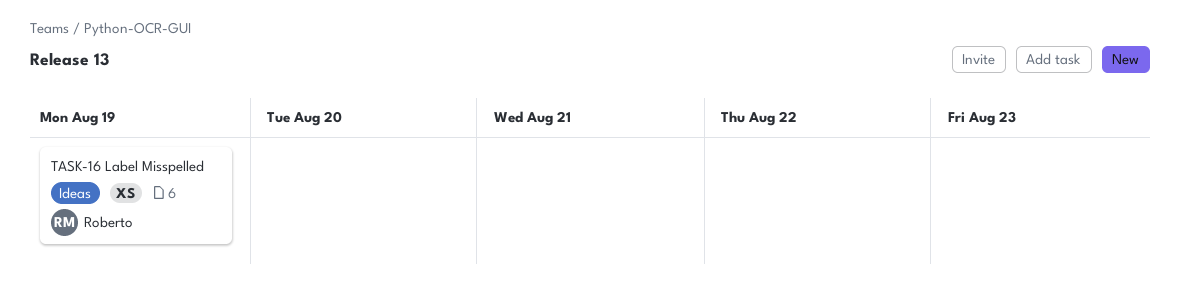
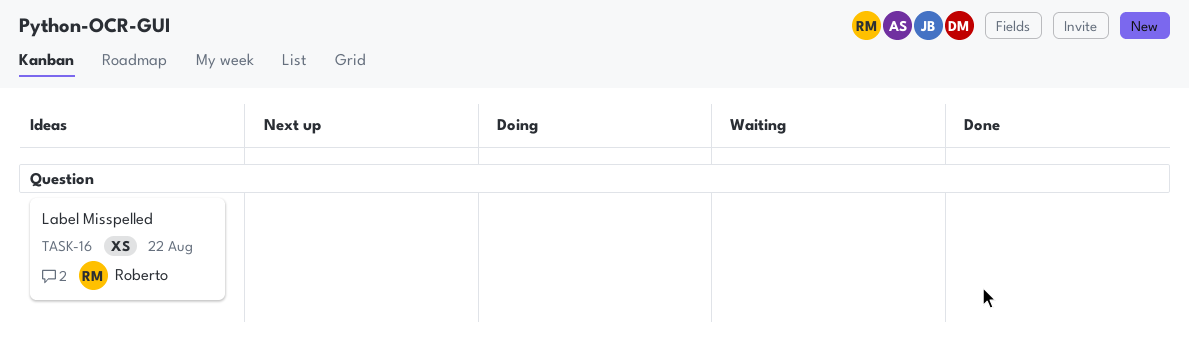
TASK-16, due: Aug 19 -> Aug 22

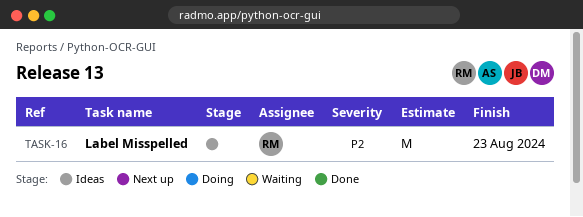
TASK-16, estimate: XS -> M
TASK-16, due: Aug 22 -> Aug 23

